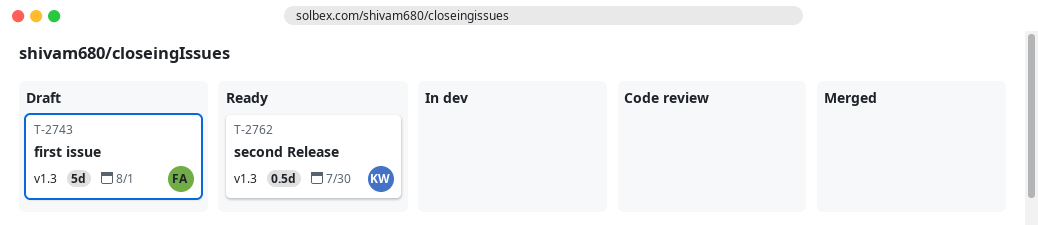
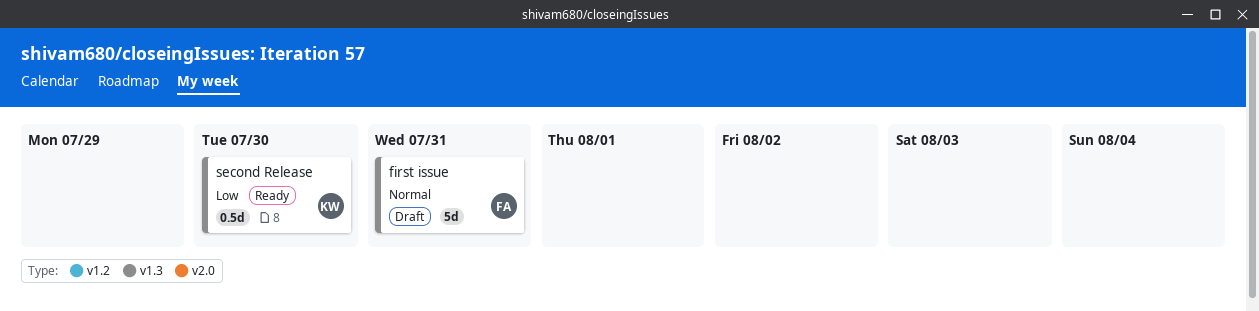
first issue, due: Aug 1 -> Jul 31

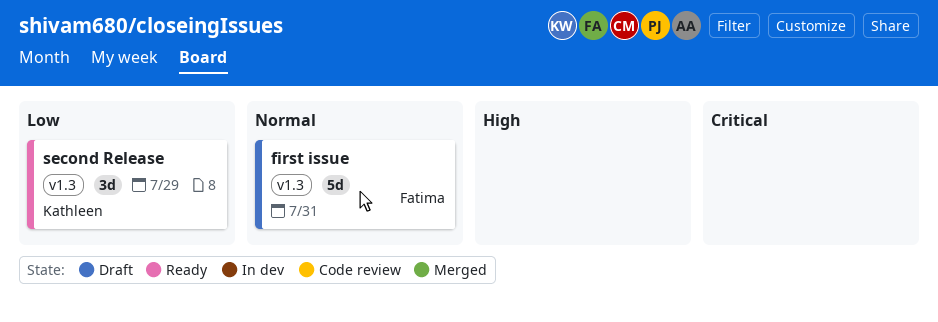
second Release, estimate: 0.5d -> 3d
second Release, due: Jul 30 -> Jul 29

